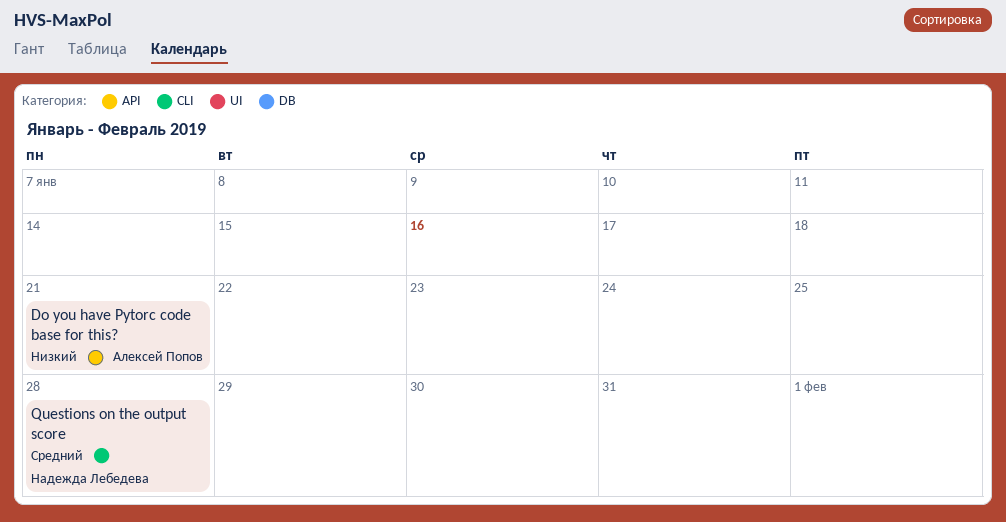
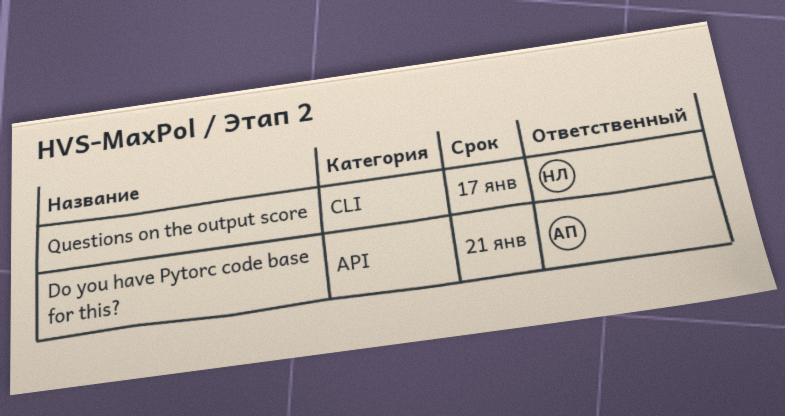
Questions on the output score, due: Jan 28 -> Jan 17

